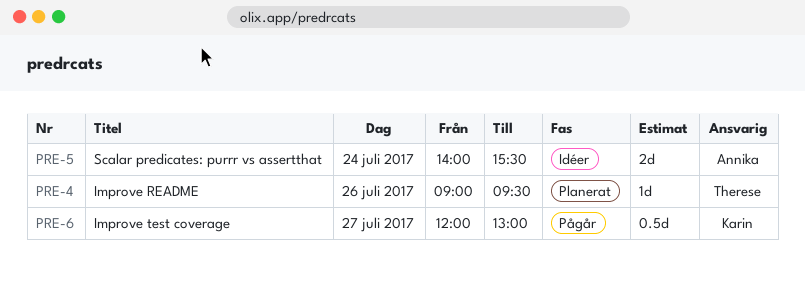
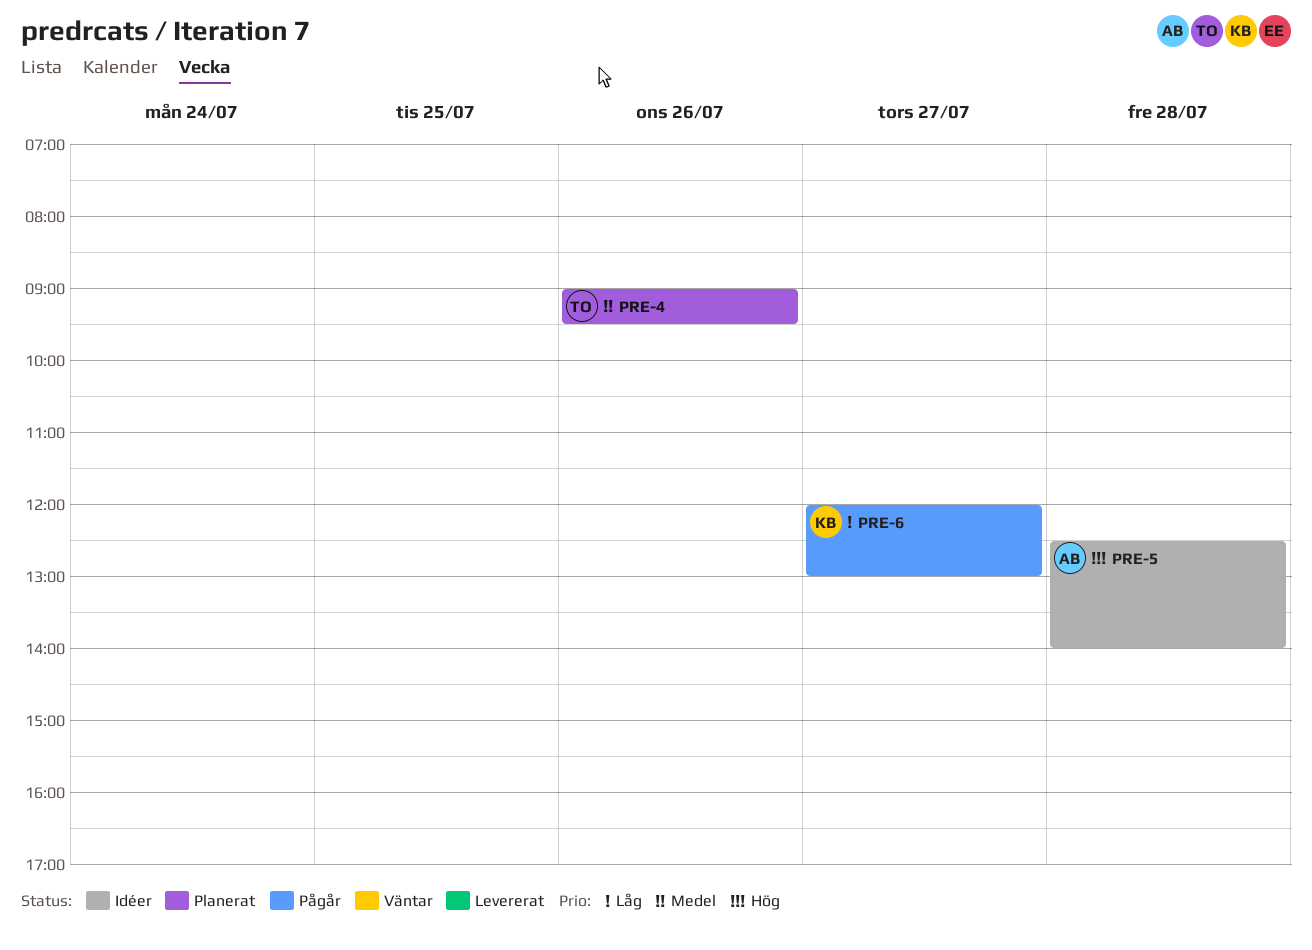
PRE-5, day: Jul 24 -> Jul 28
PRE-5, begins: 14:00 -> 12:30
PRE-5, ends: 15:30 -> 14:00

